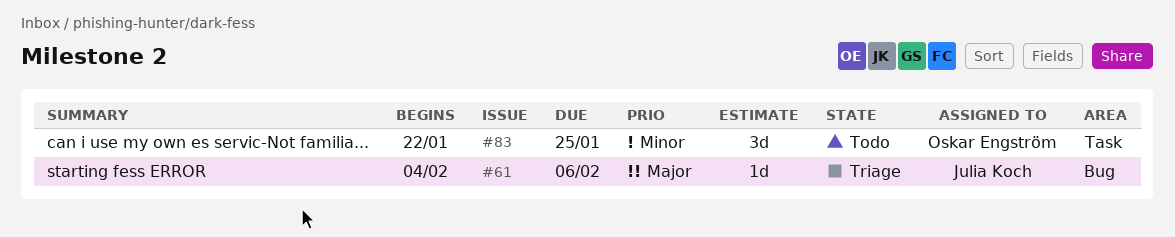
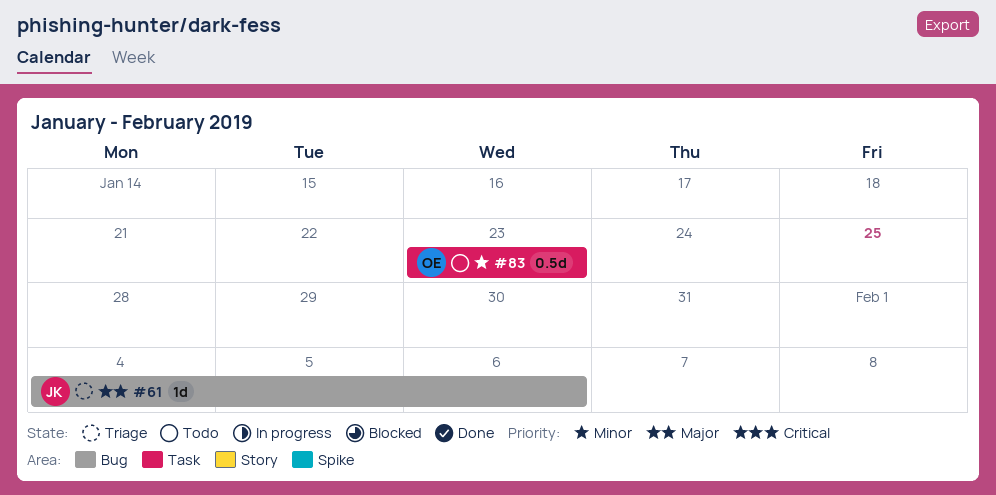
#83, estimate: 3d -> 0.5d
#83, start: Jan 22 -> Jan 23
#83, due: Jan 25 -> Jan 23

